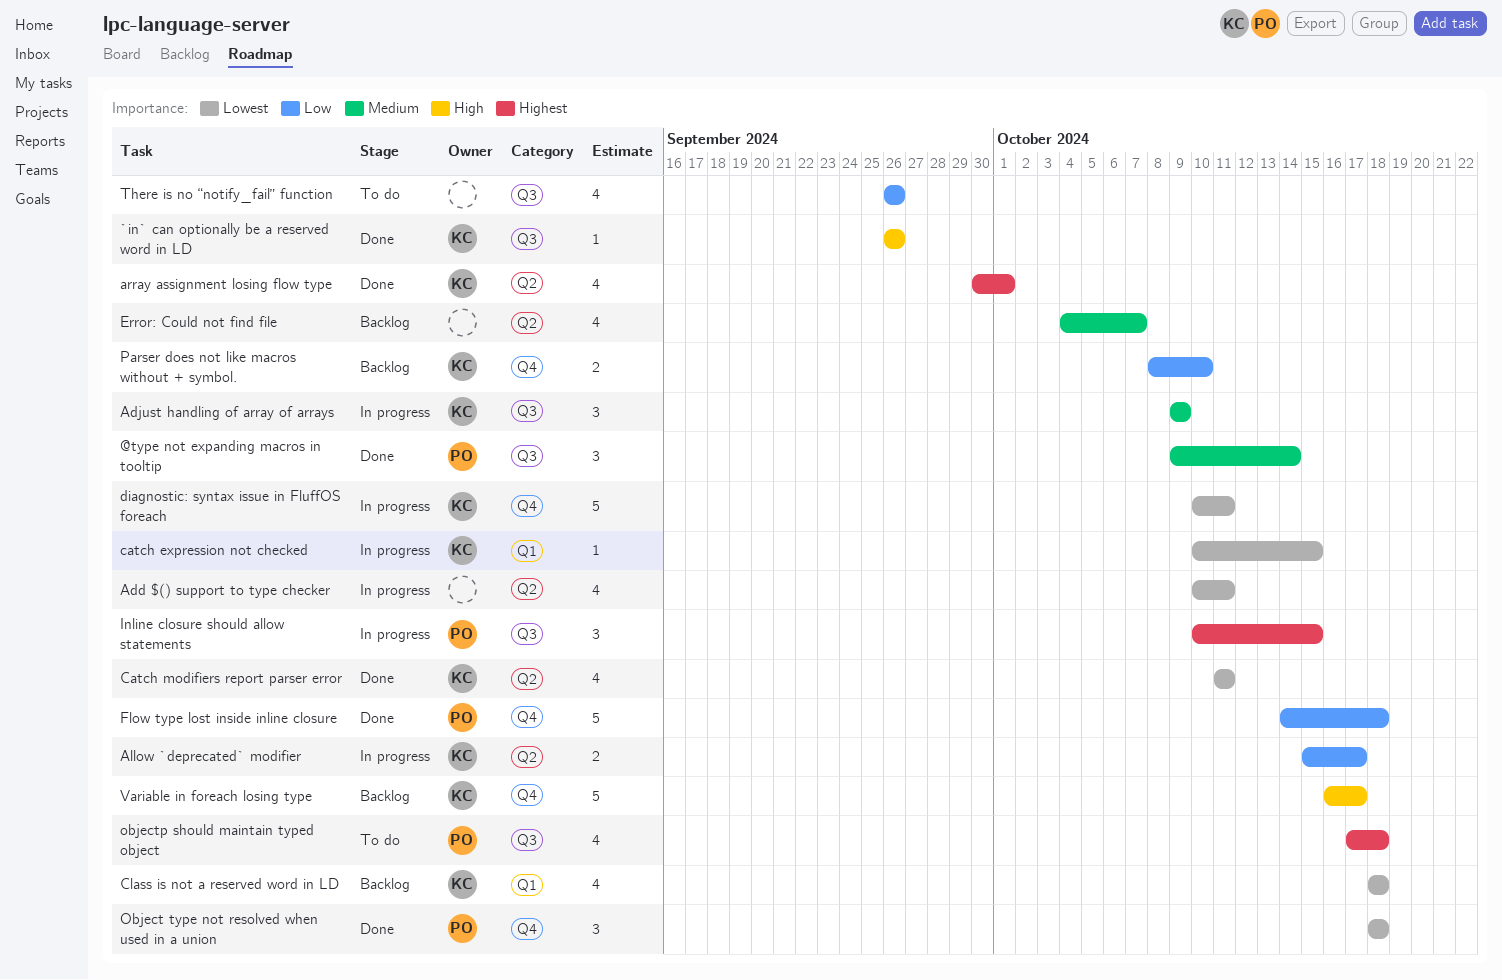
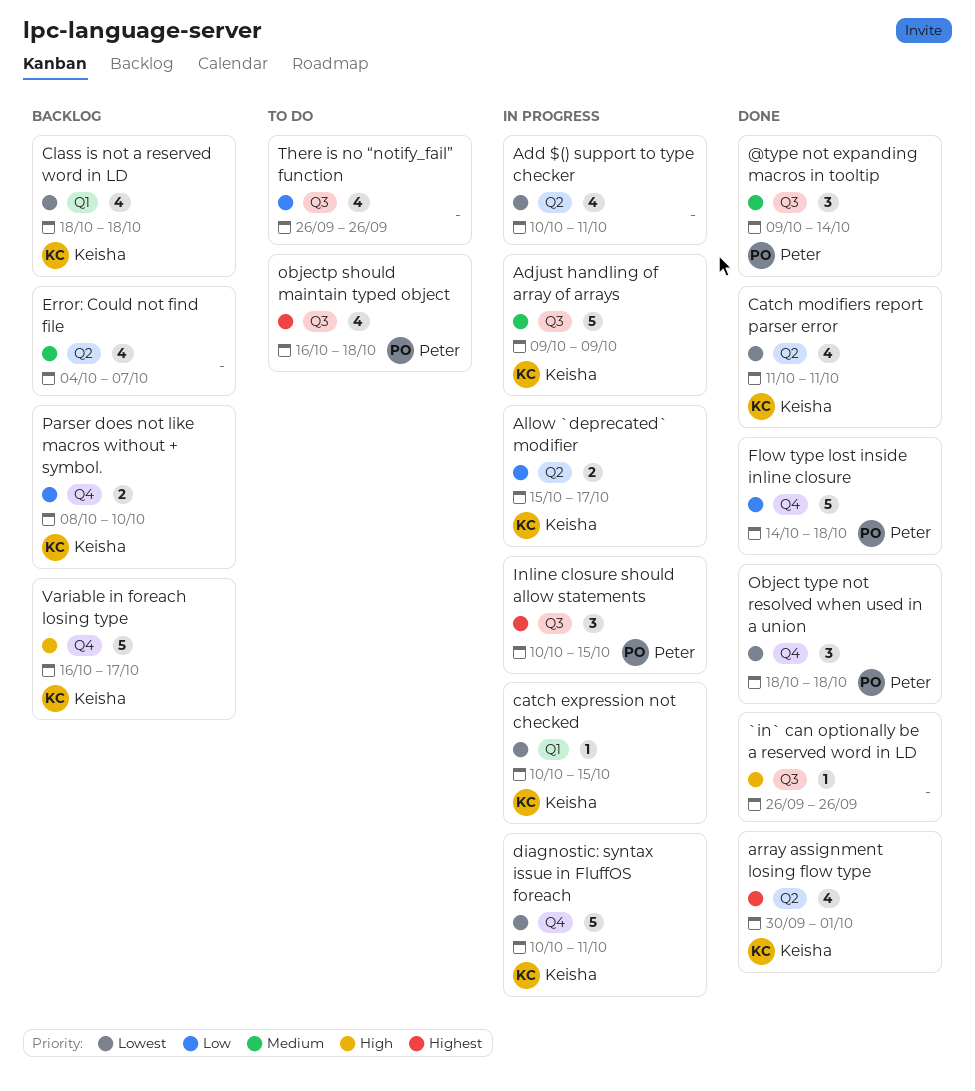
`in` can optionally be a reserved word in LD, owner: Keisha -> none
Adjust handling of array of arrays, estimate: 3 -> 5
objectp should maintain typed object, start: Oct 17 -> Oct 16

